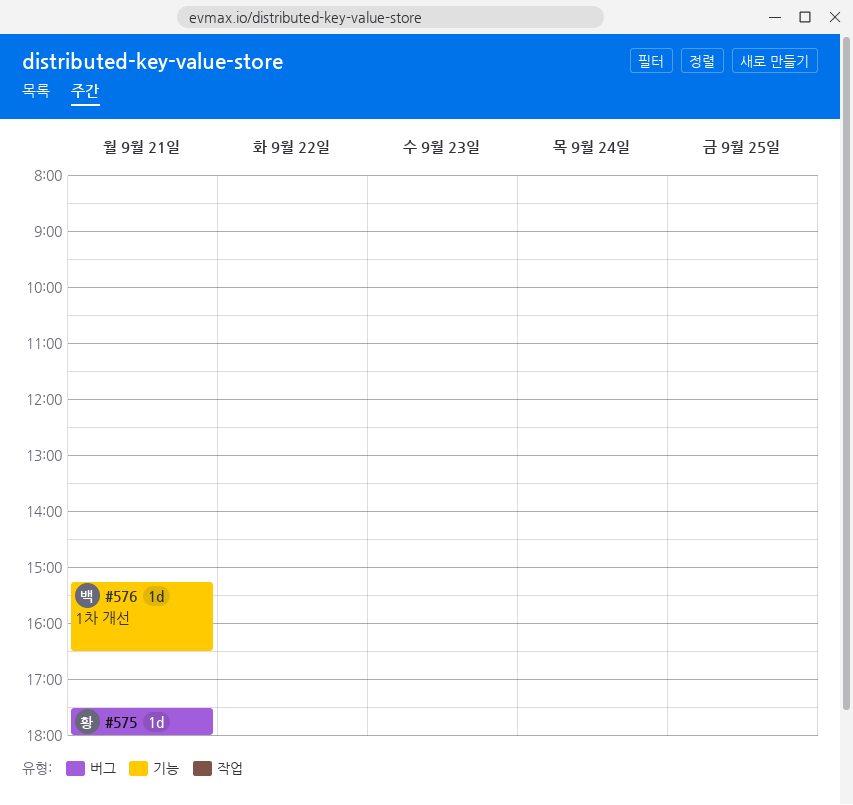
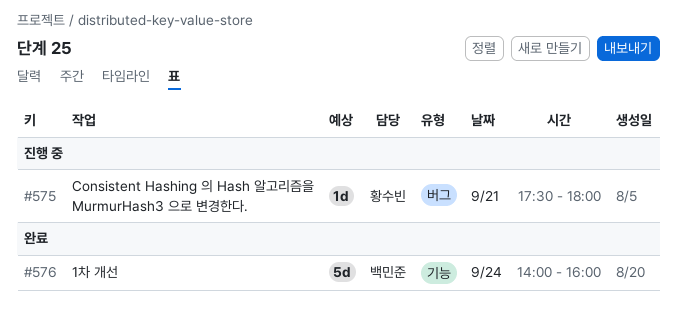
#576, estimate: 1d -> 5d
#576, day: Sep 21 -> Sep 24
#576, begins: 15:15 -> 14:00
#576, ends: 16:30 -> 16:00

